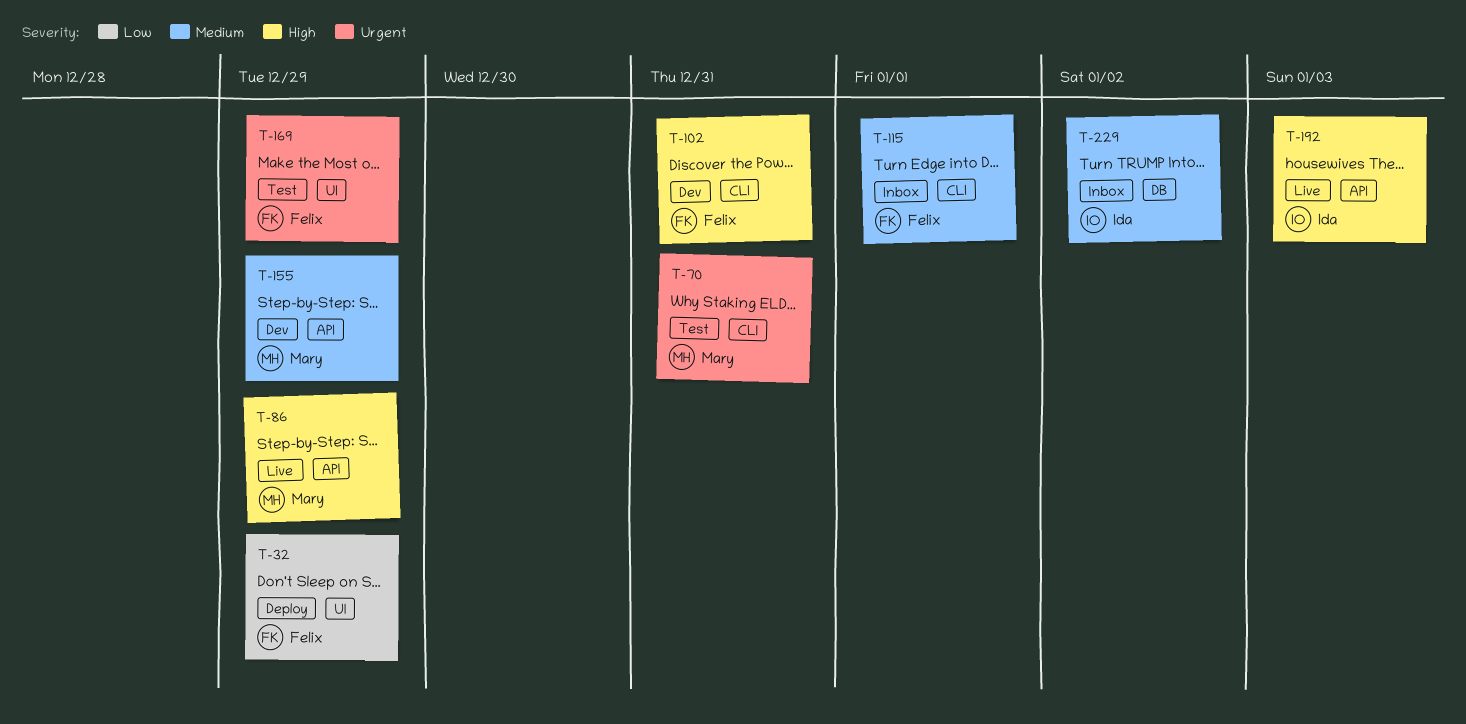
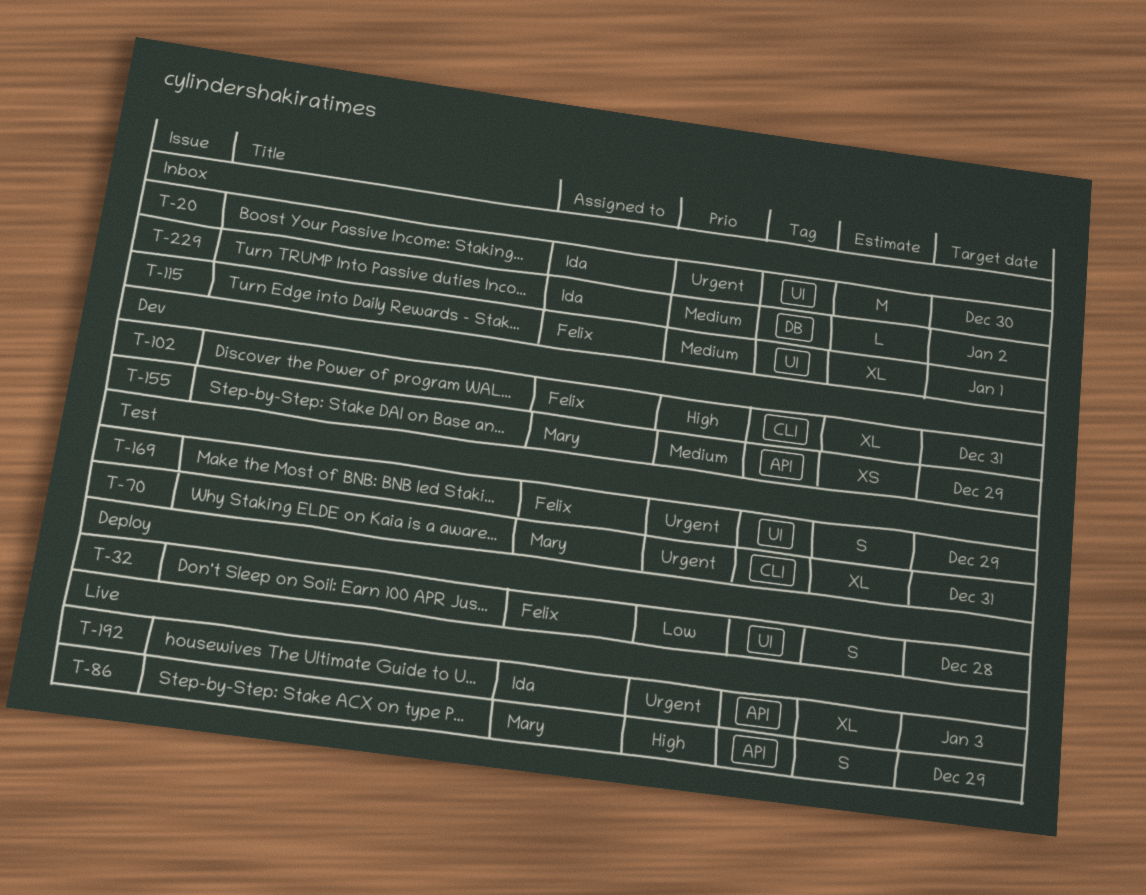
T-20: none -> present
T-32, due: Dec 29 -> Dec 28
T-115, label: CLI -> UI
T-192, priority: High -> Urgent

